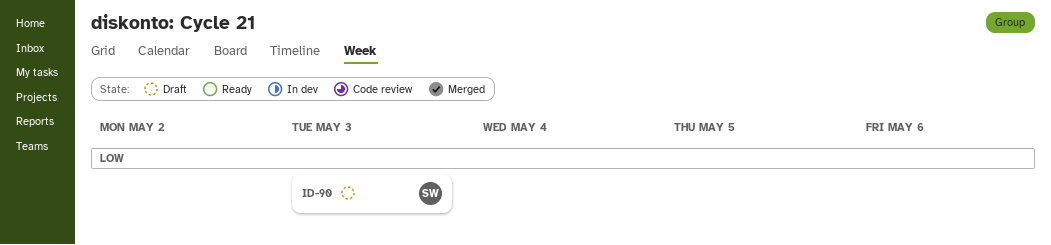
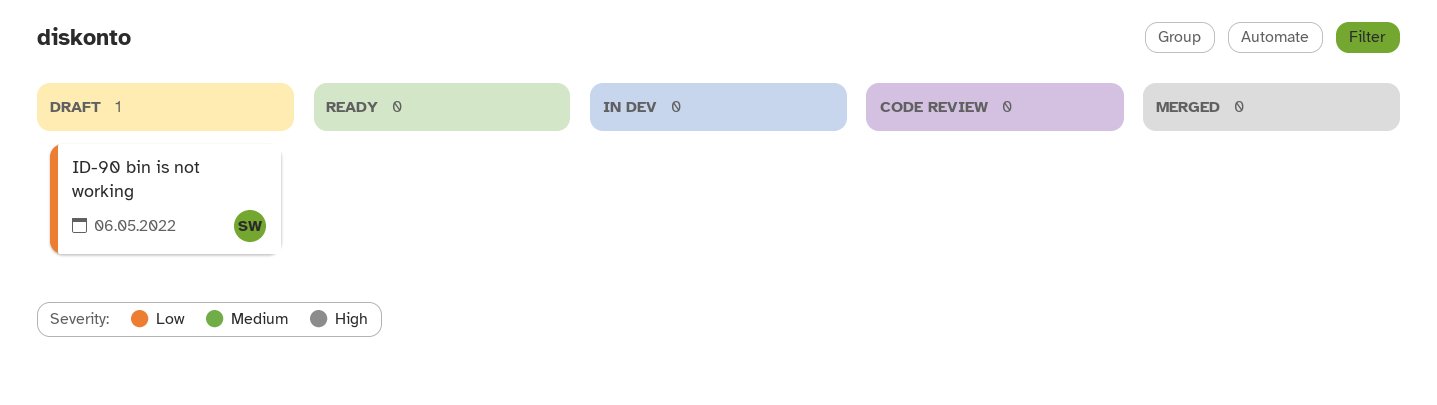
ID-90, due: May 3 -> May 6

